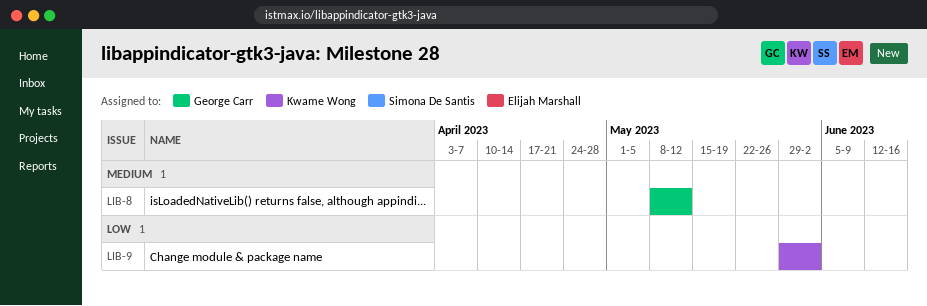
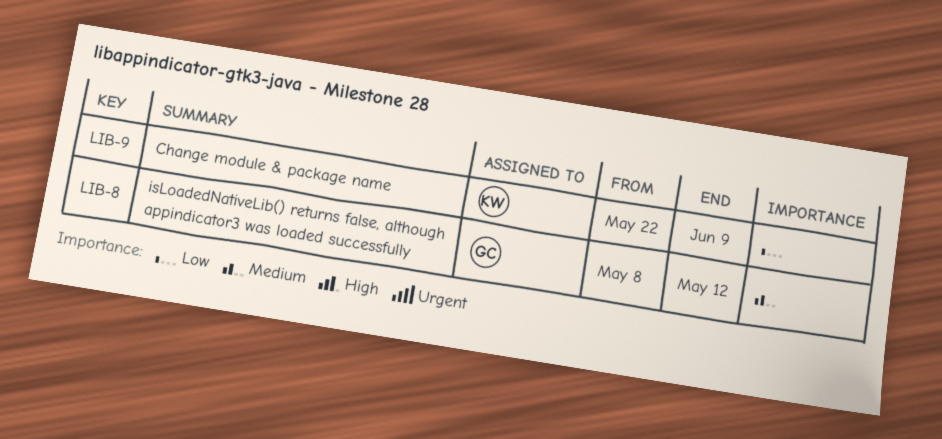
LIB-9, start: May 29 -> May 22
LIB-9, due: Jun 2 -> Jun 9

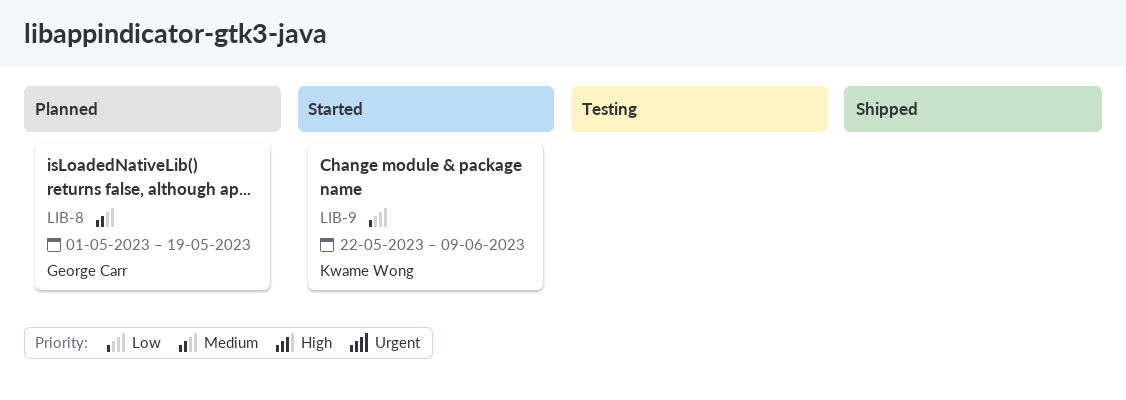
LIB-8, start: May 8 -> May 1
LIB-8, due: May 12 -> May 19

